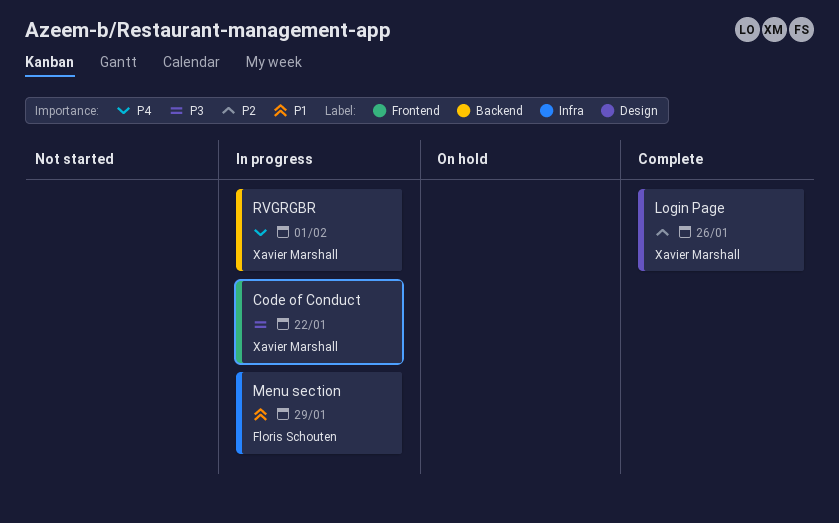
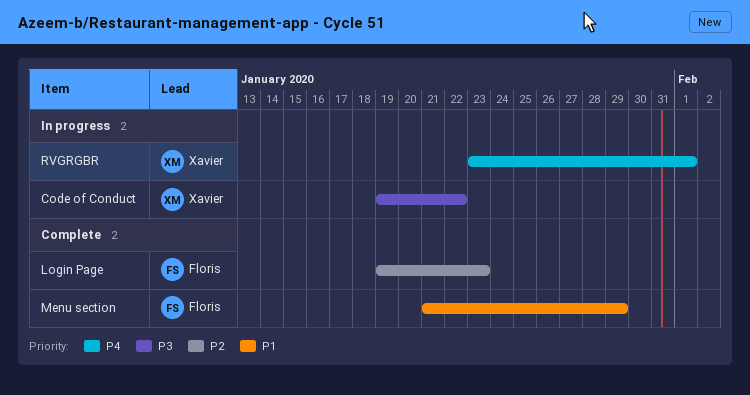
Login Page, owner: Xavier Marshall -> Floris Schouten
Login Page, due: Jan 26 -> Jan 23
Menu section, status: In progress -> Complete

